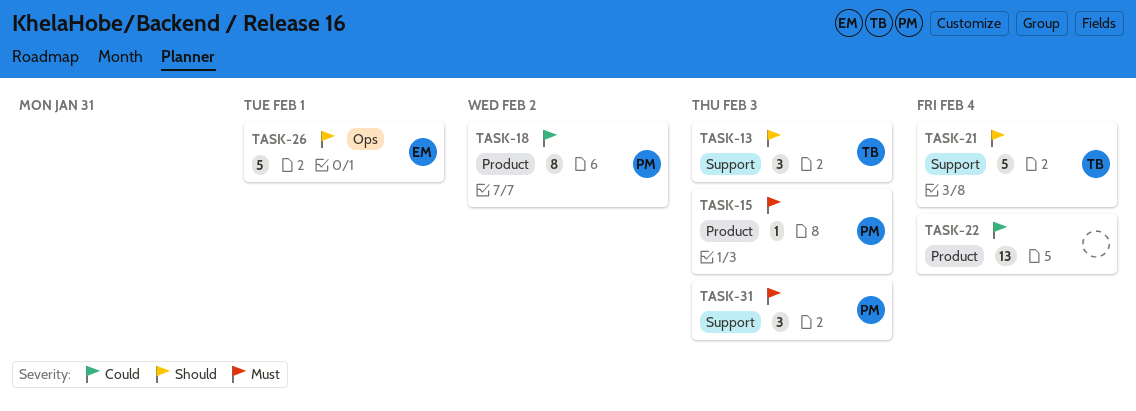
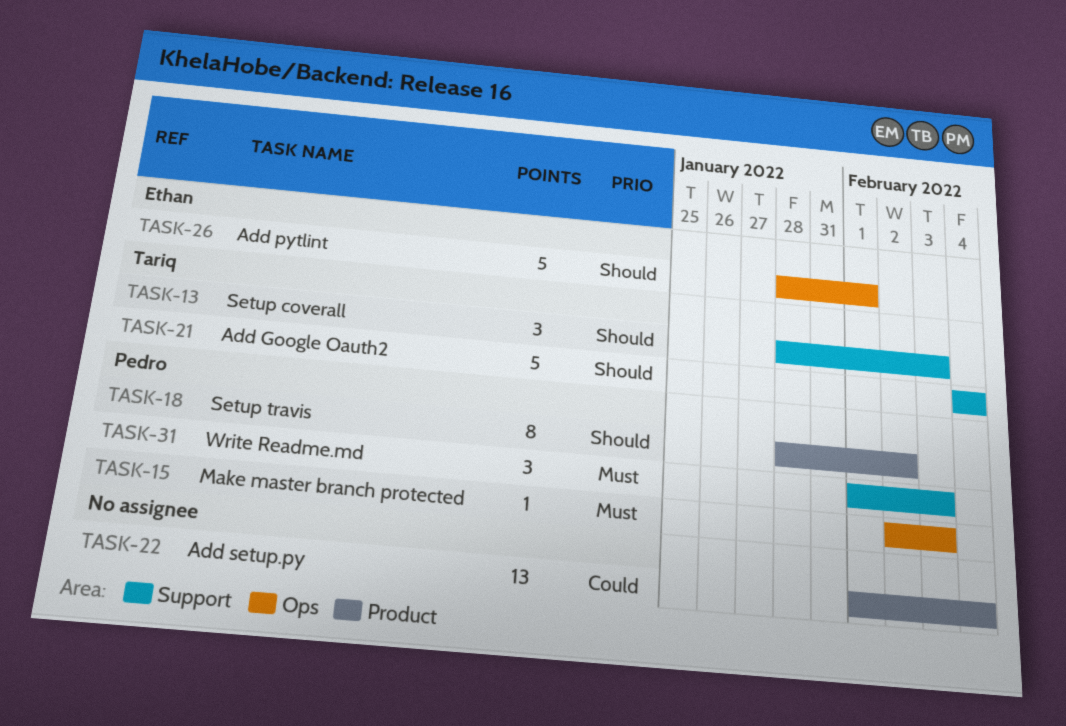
TASK-15, label: Product -> Ops
TASK-18, priority: Could -> Should

